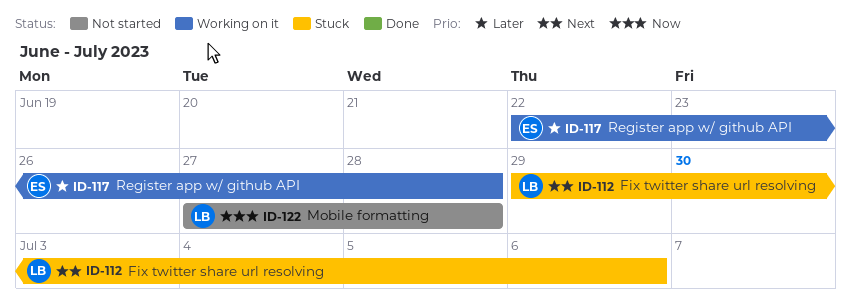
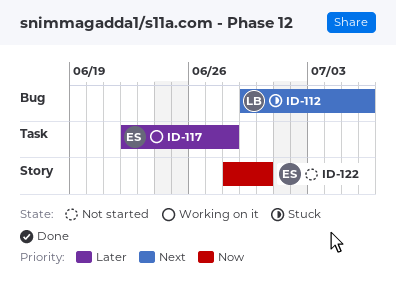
ID-122, owner: LB -> ES
ID-122, start: Jun 27 -> Jun 28
ID-122, due: Jun 28 -> Jun 30

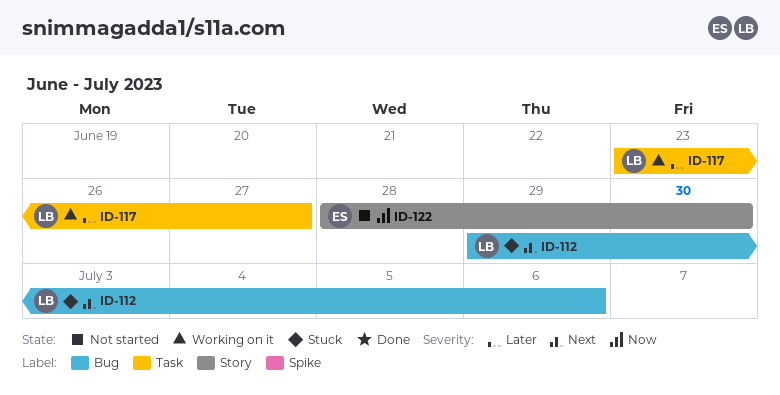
ID-117, owner: ES -> LB
ID-117, start: Jun 22 -> Jun 23
ID-117, due: Jun 28 -> Jun 27

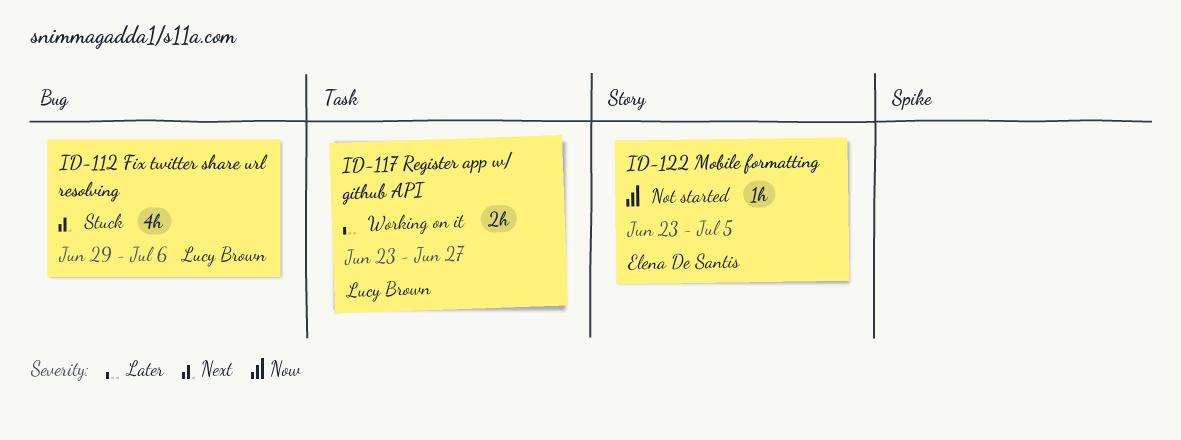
ID-122, start: Jun 28 -> Jun 23
ID-122, due: Jun 30 -> Jul 5

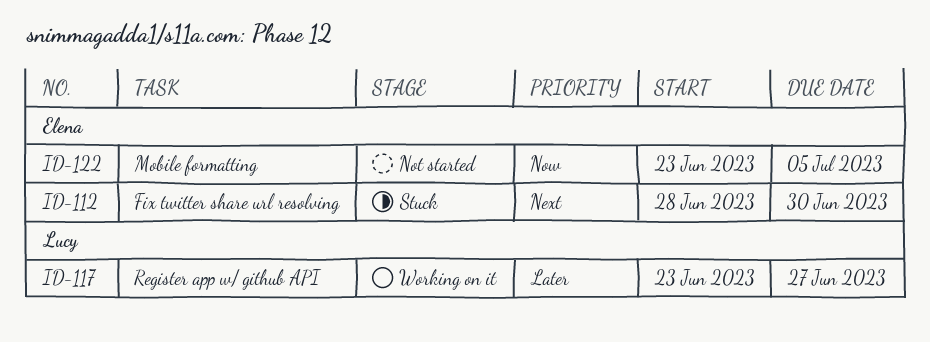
ID-112, owner: Lucy Brown -> Elena De Santis
ID-112, start: Jun 29 -> Jun 28
ID-112, due: Jul 6 -> Jun 30

